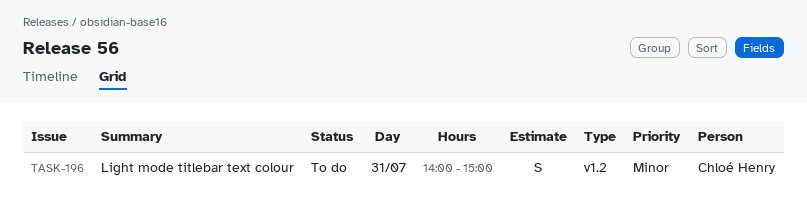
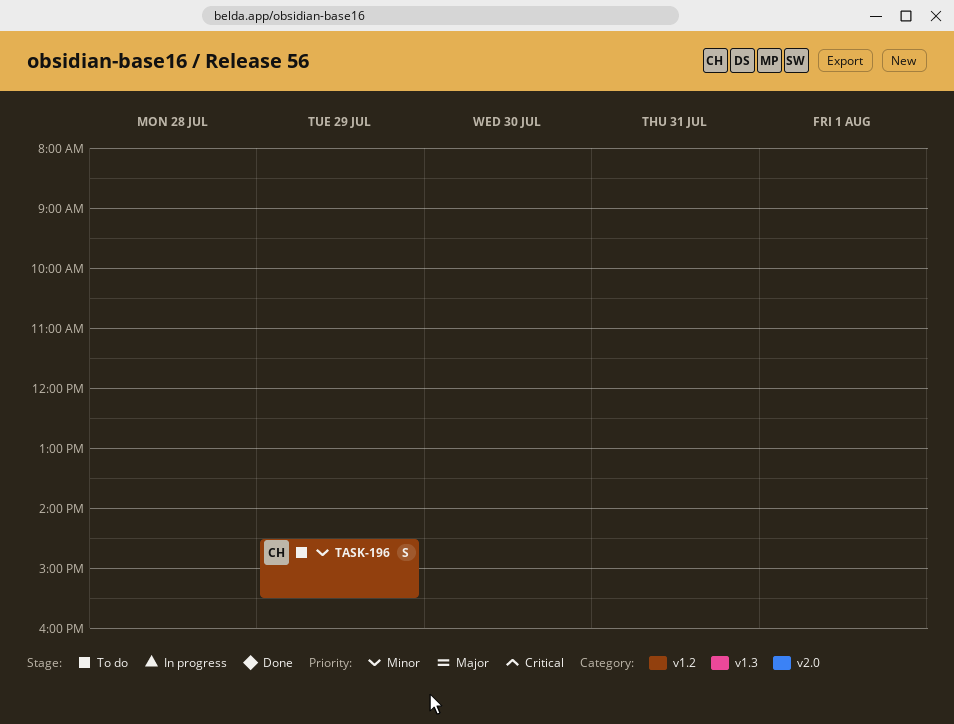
TASK-196, day: Jul 31 -> Jul 29
TASK-196, begins: 14:00 -> 14:30
TASK-196, ends: 15:00 -> 15:30

